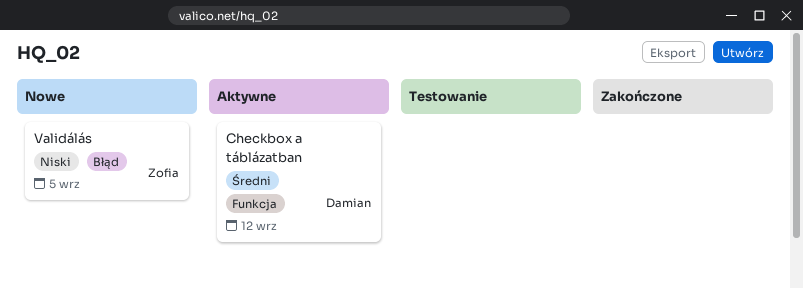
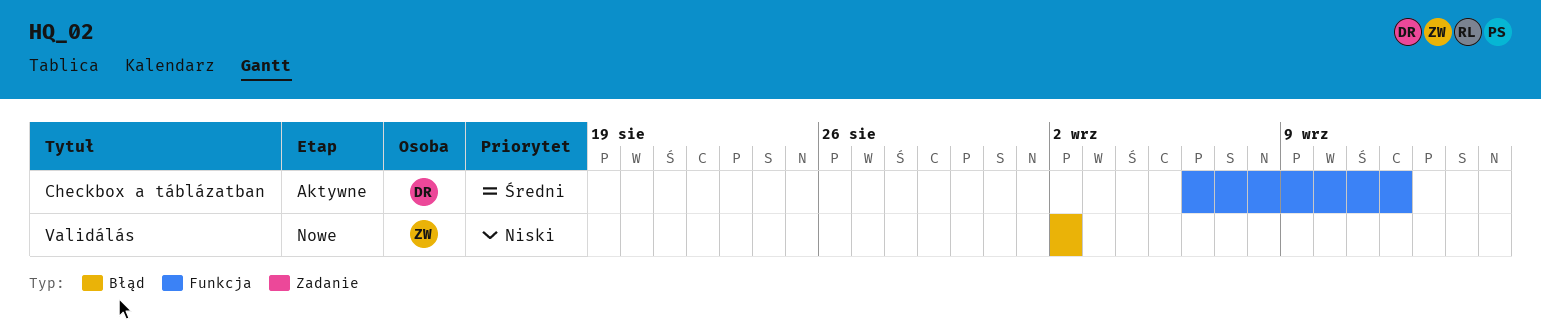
Validálás, due: Sep 5 -> Sep 2

